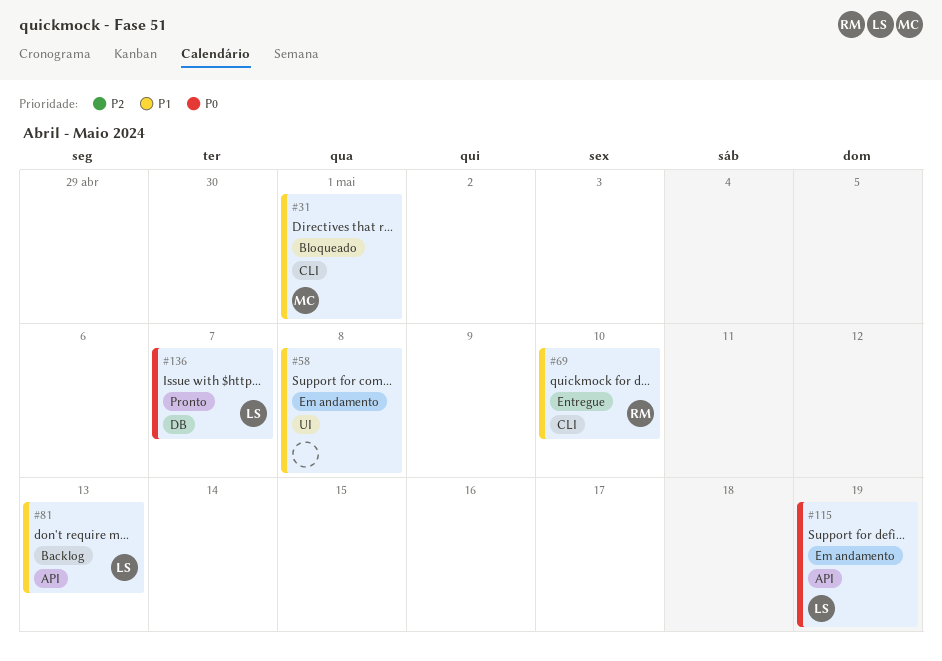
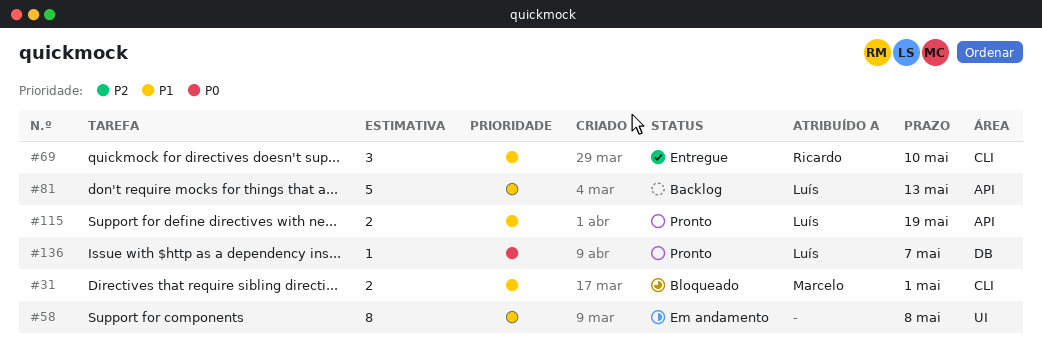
#115, status: Em andamento -> Pronto
#115, priority: P0 -> P1

